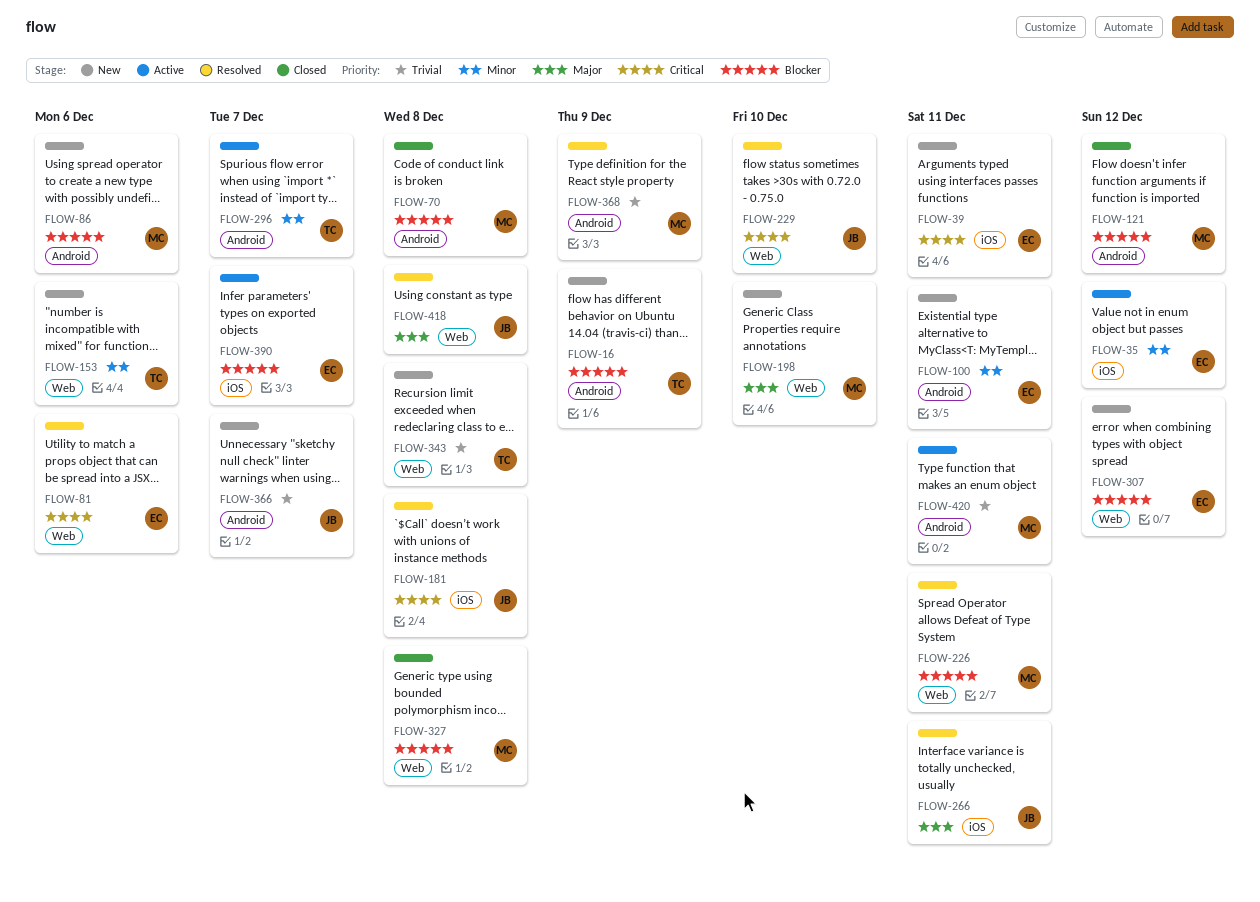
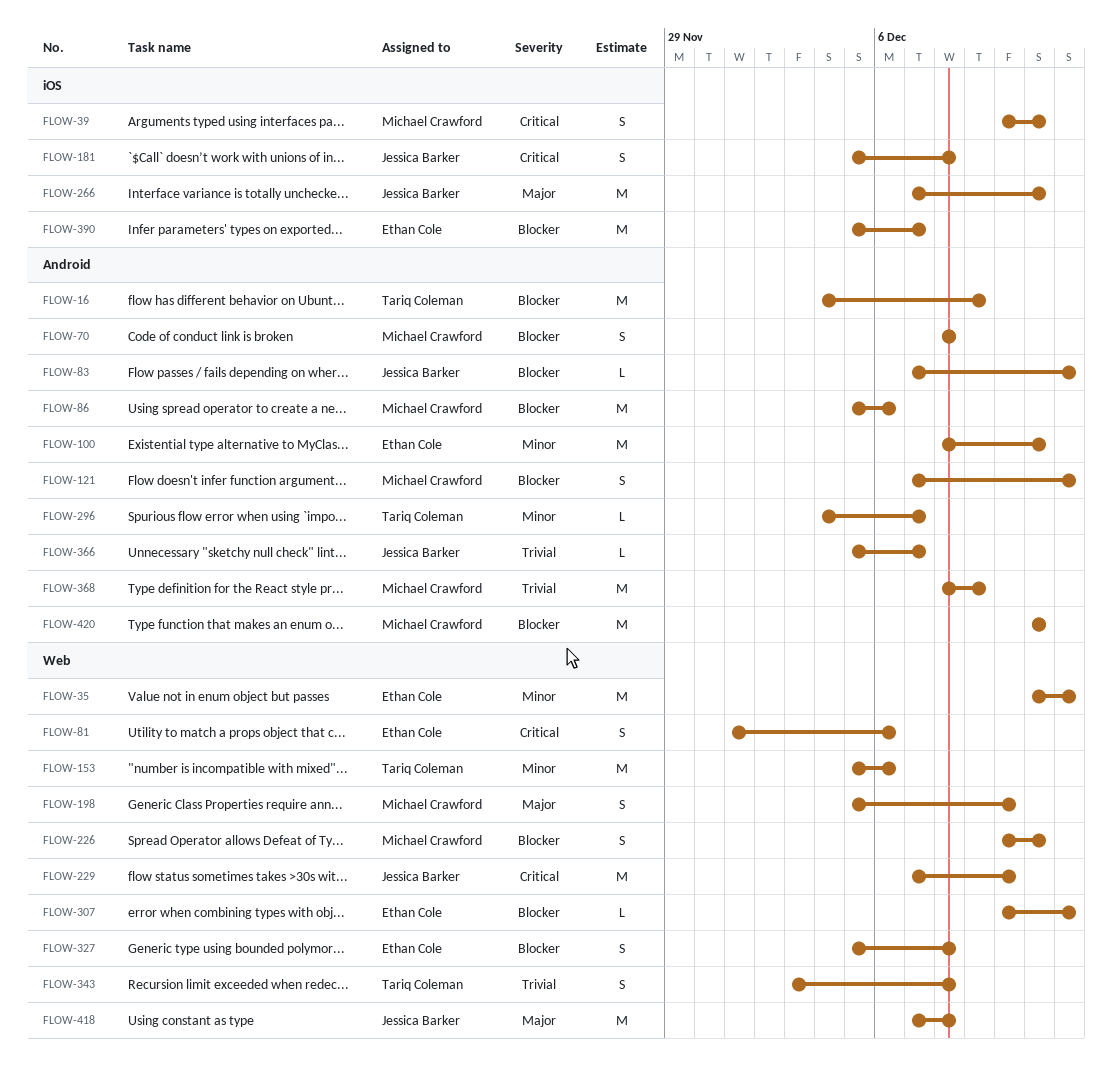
FLOW-35, label: iOS -> Web
FLOW-39, owner: Ethan Cole -> Michael Crawford
FLOW-83: none -> present
FLOW-327, owner: Michael Crawford -> Ethan Cole
FLOW-420, priority: Trivial -> Blocker

